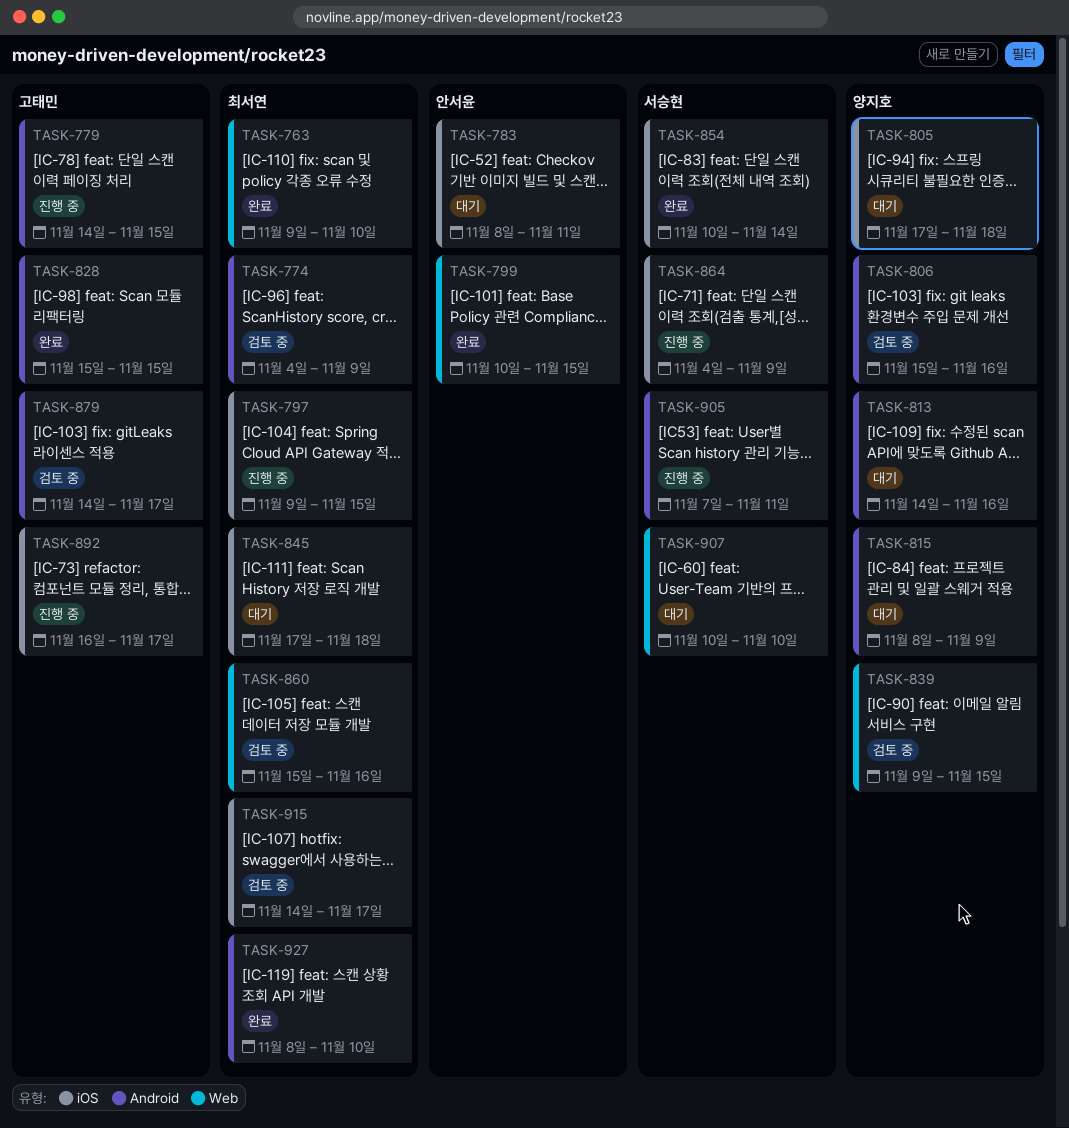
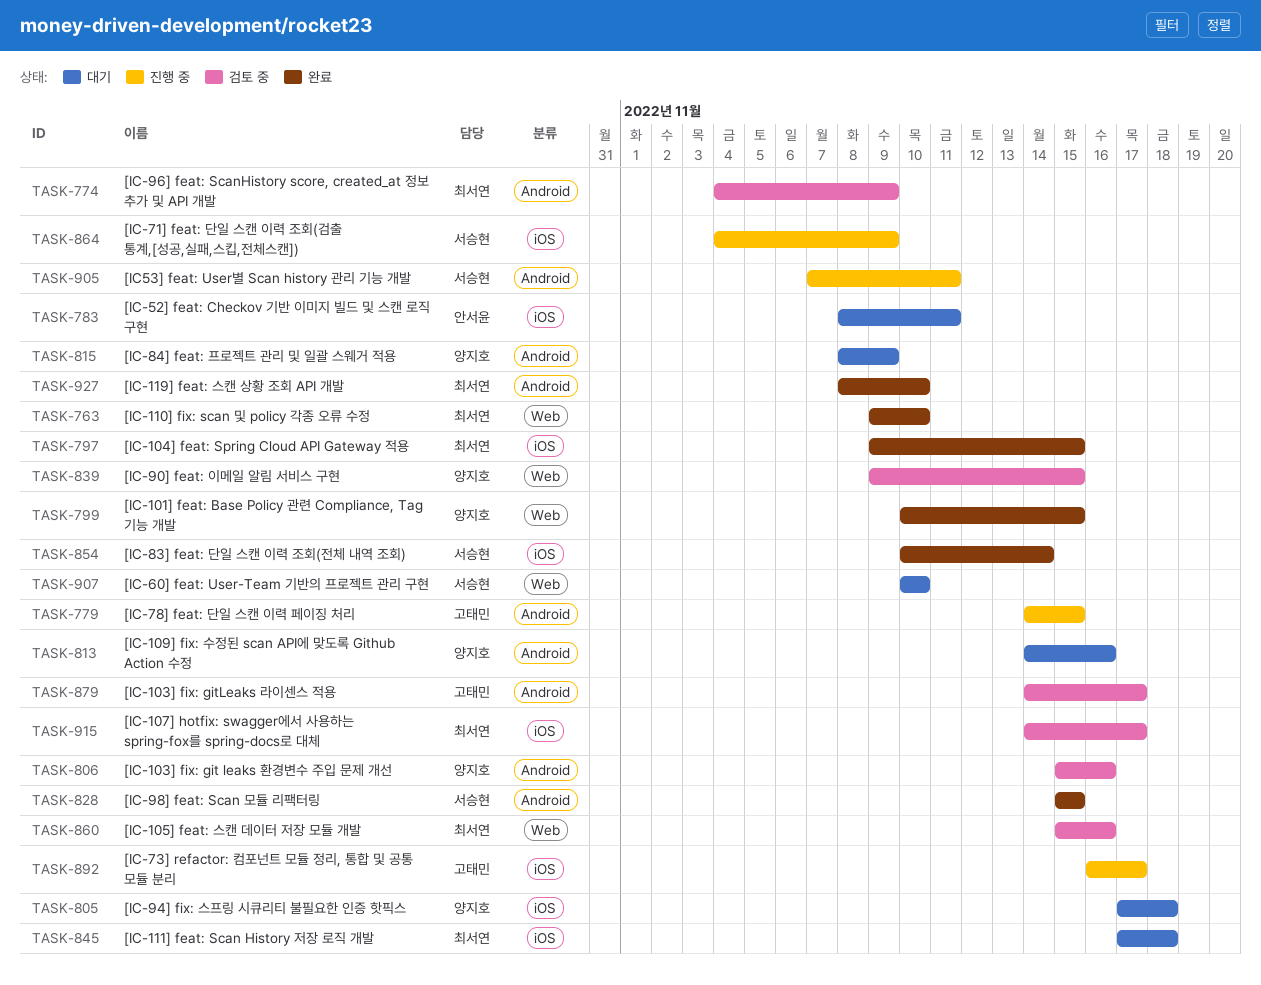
TASK-797, status: 진행 중 -> 완료
TASK-799, owner: 안서윤 -> 양지호
TASK-828, owner: 고태민 -> 서승현

